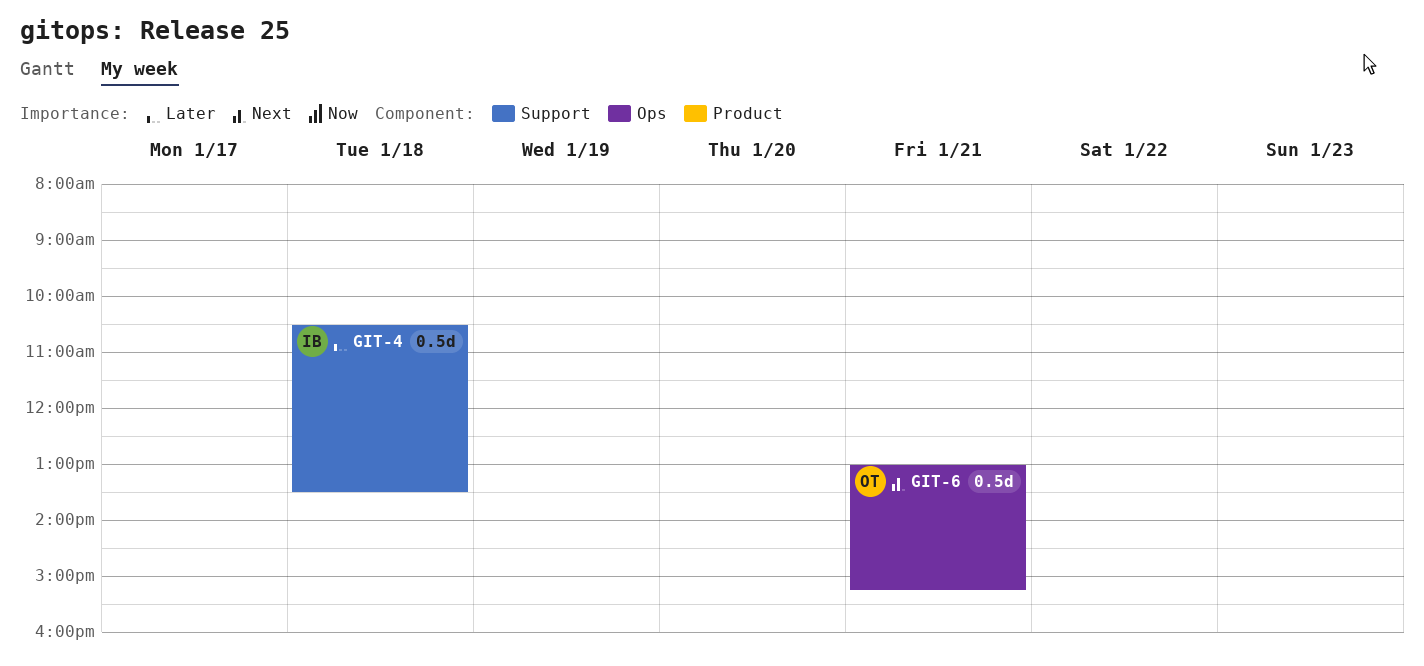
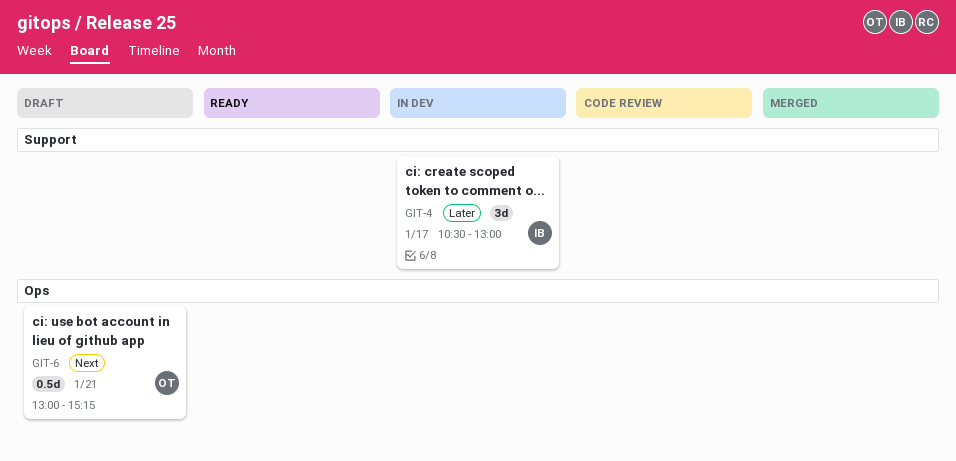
GIT-4, estimate: 0.5d -> 3d
GIT-4, day: Jan 18 -> Jan 17
GIT-4, ends: 13:30 -> 13:00

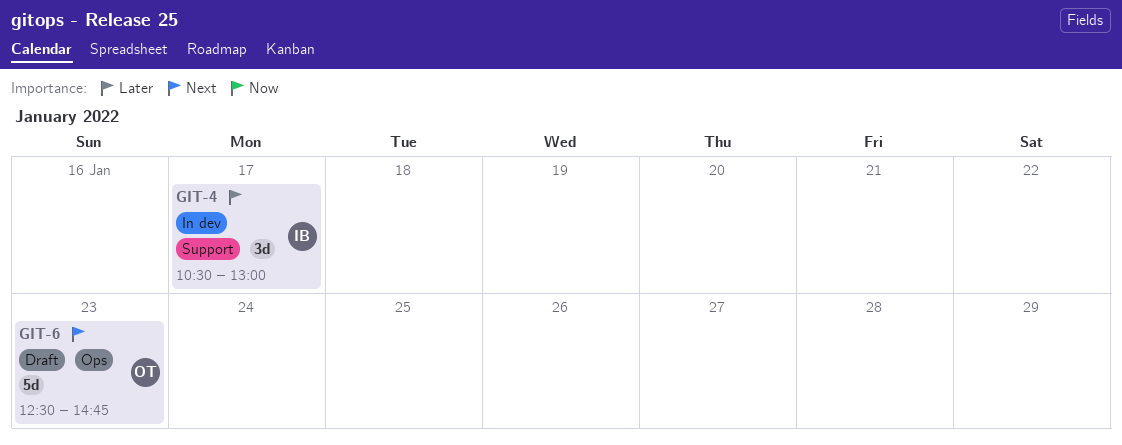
GIT-6, estimate: 0.5d -> 5d
GIT-6, day: Jan 21 -> Jan 23
GIT-6, begins: 13:00 -> 12:30
GIT-6, ends: 15:15 -> 14:45

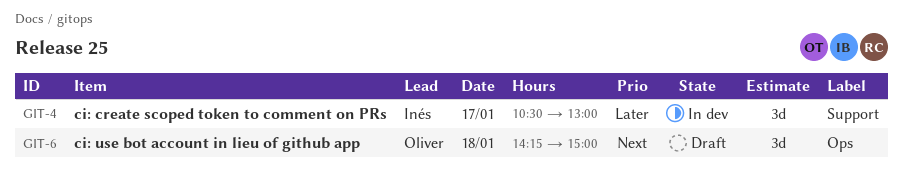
GIT-6, estimate: 5d -> 3d
GIT-6, day: Jan 23 -> Jan 18
GIT-6, begins: 12:30 -> 14:15
GIT-6, ends: 14:45 -> 15:00

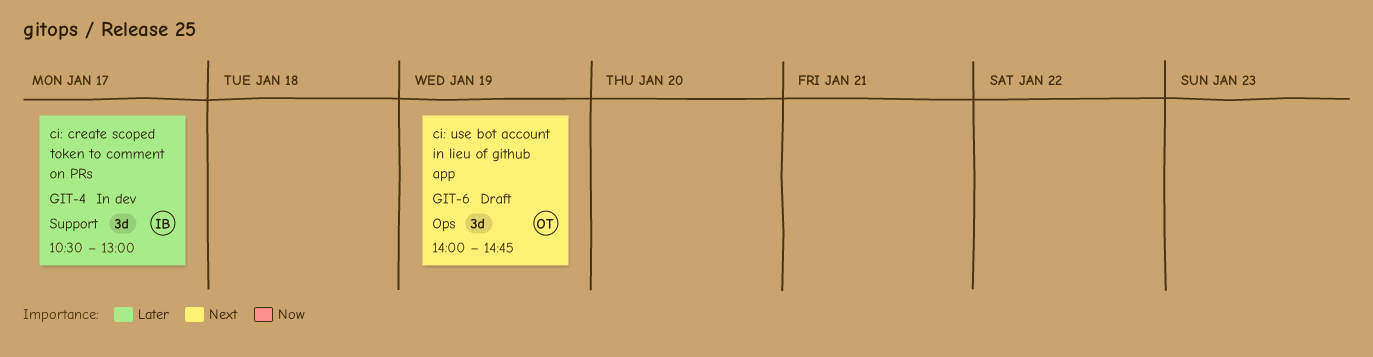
GIT-6, day: Jan 18 -> Jan 19
GIT-6, begins: 14:15 -> 14:00
GIT-6, ends: 15:00 -> 14:45

